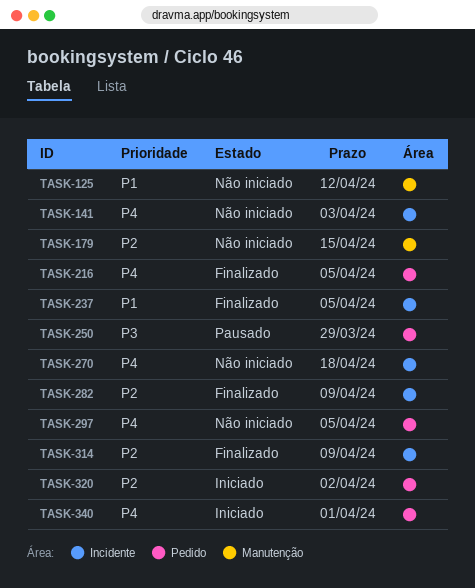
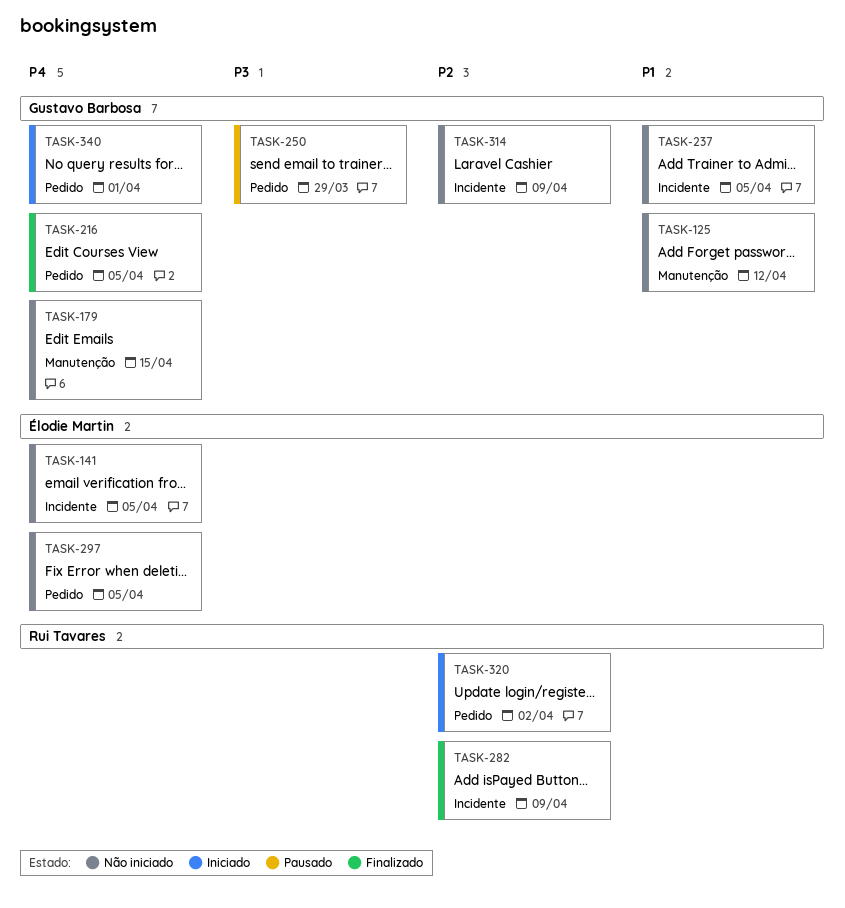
TASK-141, due: Apr 3 -> Apr 5
TASK-179, priority: P2 -> P4
TASK-237, status: Finalizado -> Não iniciado
TASK-270: present -> none
TASK-314, status: Finalizado -> Não iniciado

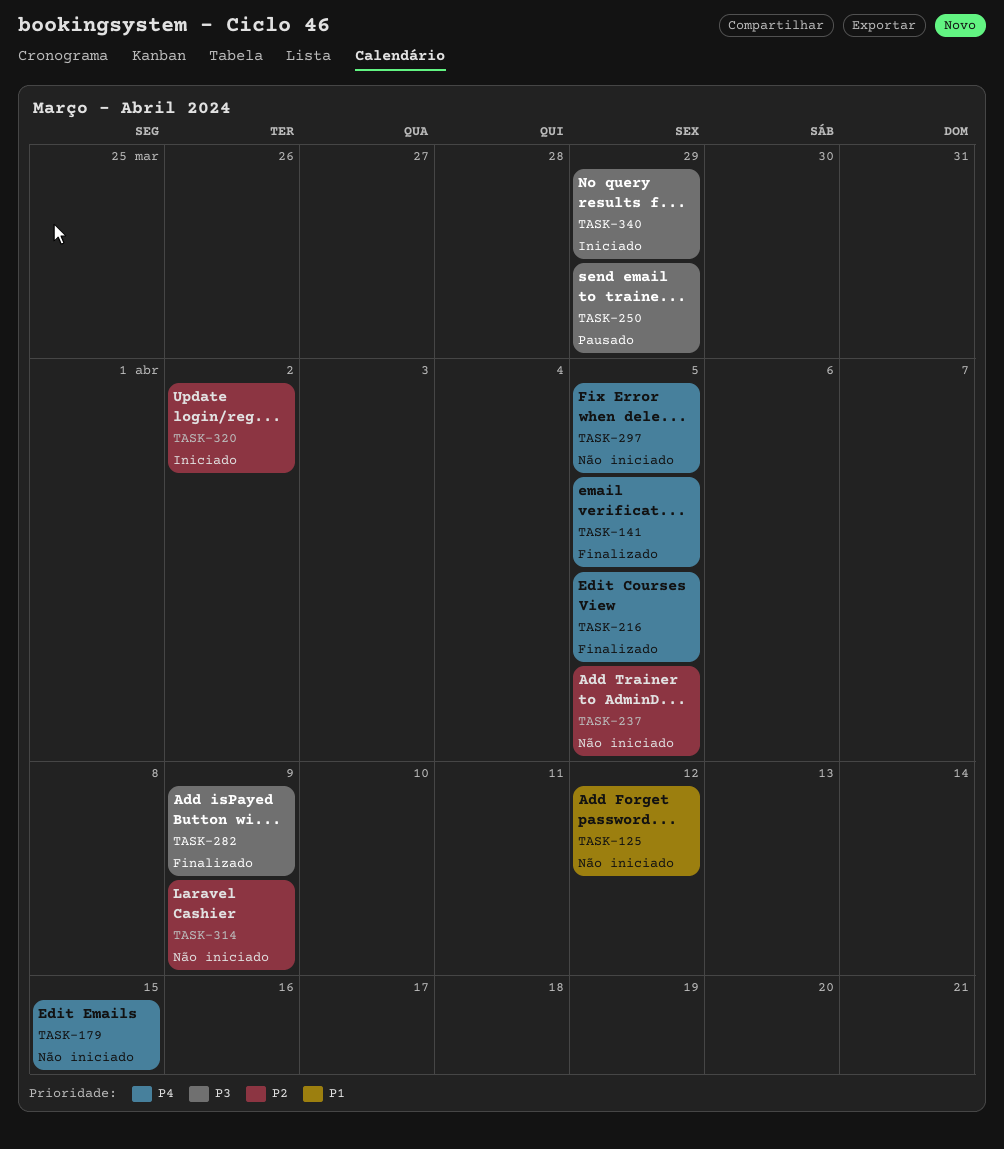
TASK-141, status: Não iniciado -> Finalizado
TASK-237, priority: P1 -> P2
TASK-282, priority: P2 -> P3
TASK-340, priority: P4 -> P3
TASK-340, due: Apr 1 -> Mar 29

